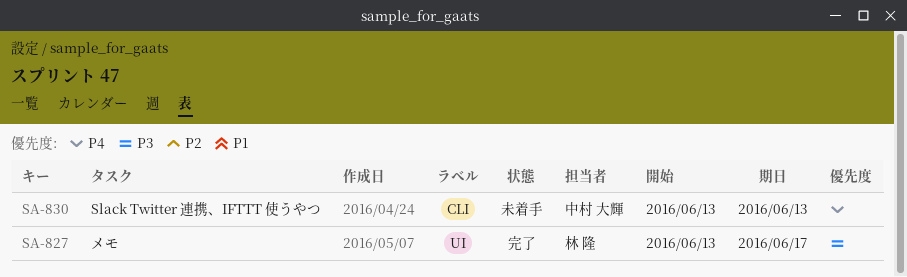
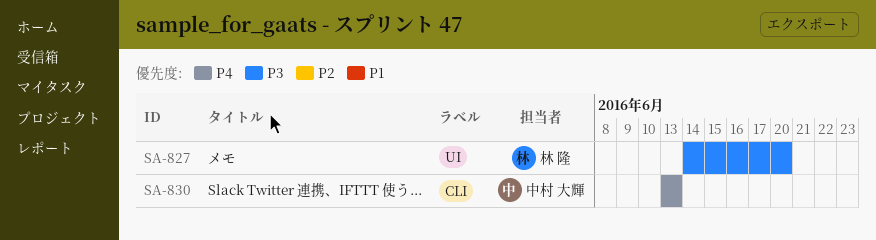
SA-827, start: Jun 13 -> Jun 14
SA-827, due: Jun 17 -> Jun 20

